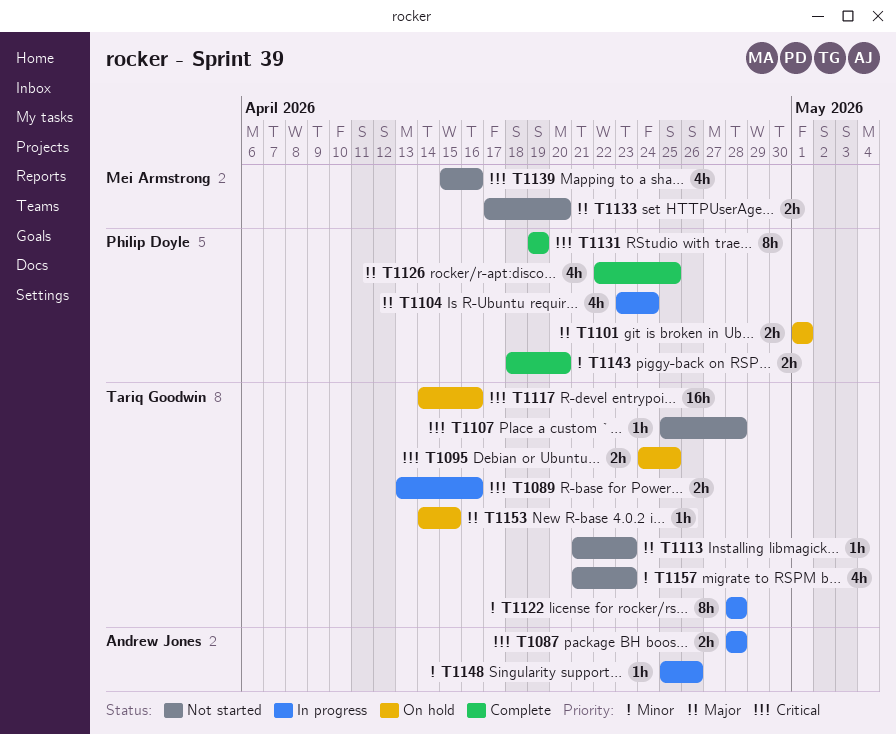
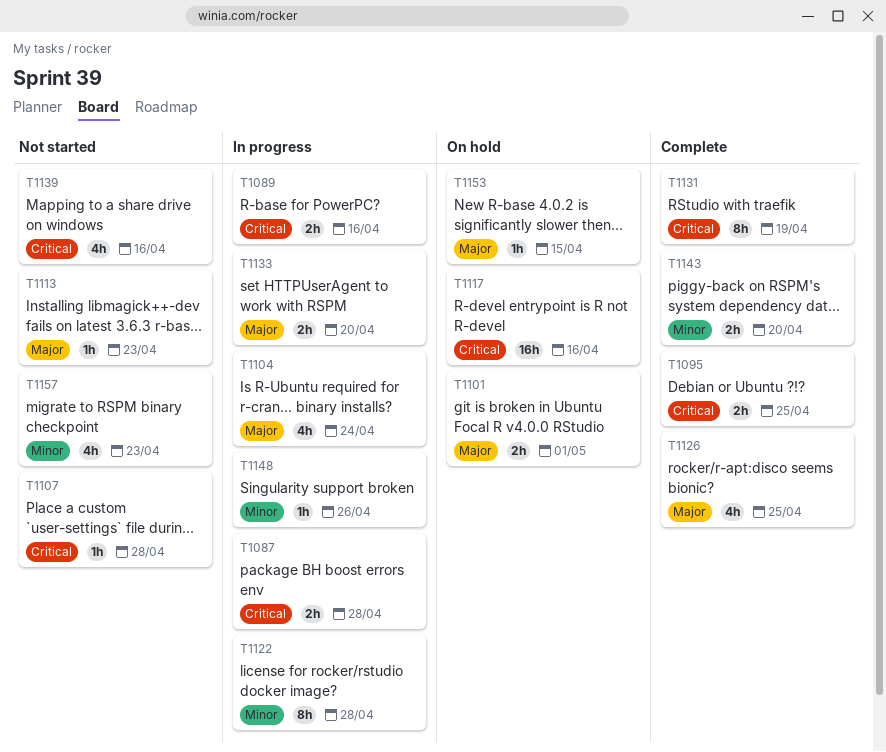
T1095, status: On hold -> Complete
T1133, status: Not started -> In progress

